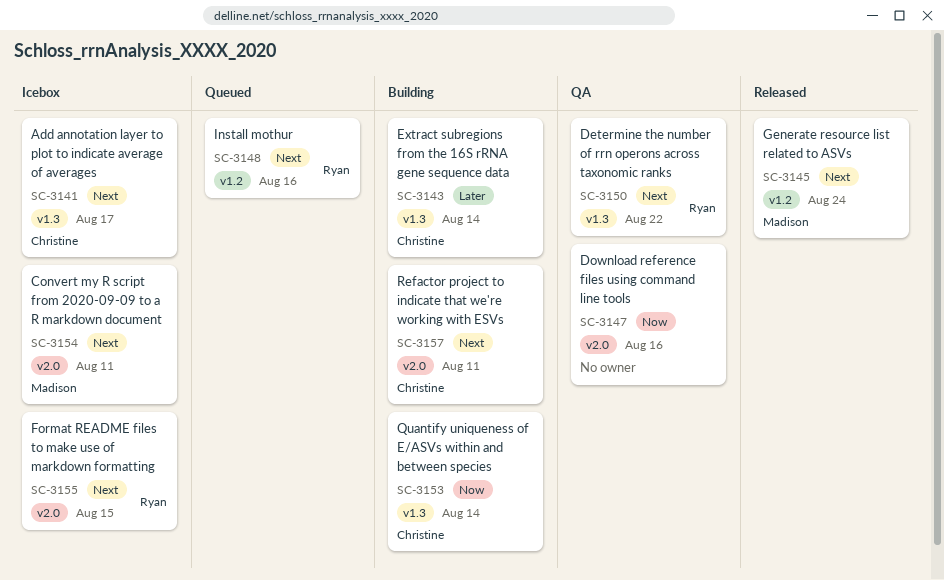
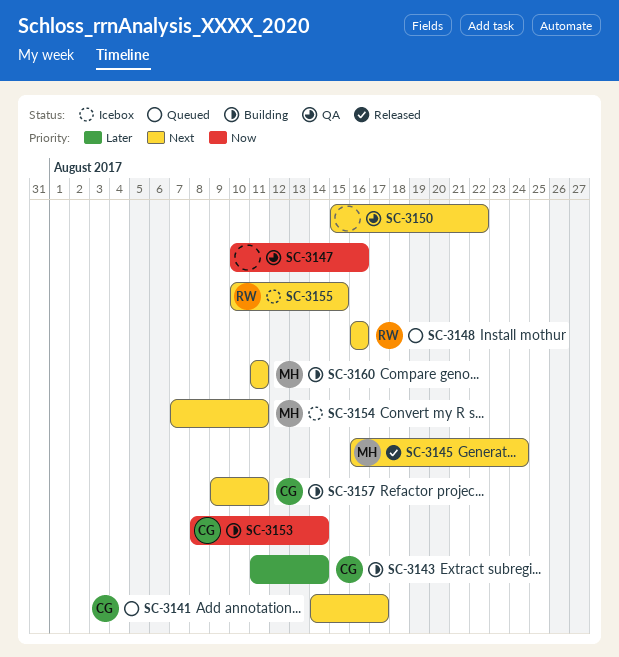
SC-3141, status: Icebox -> Queued
SC-3150, owner: Ryan -> none
SC-3160: none -> present

